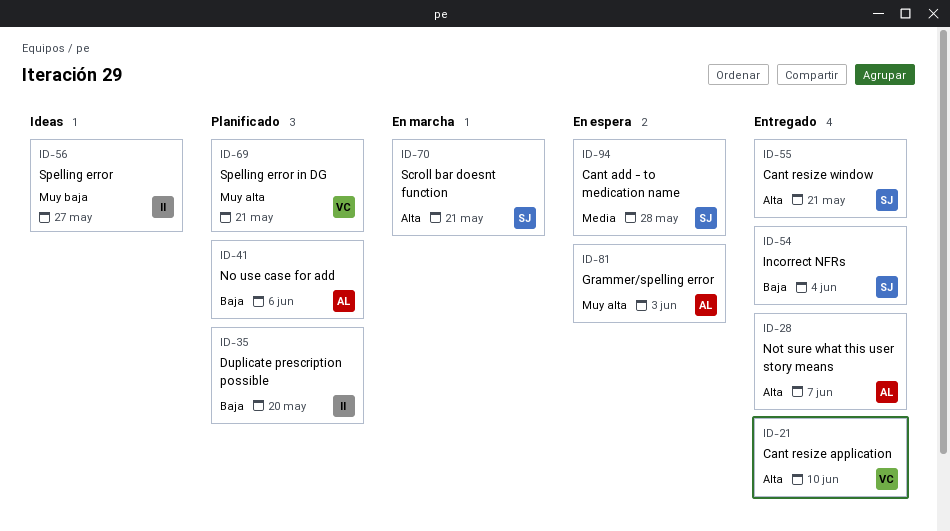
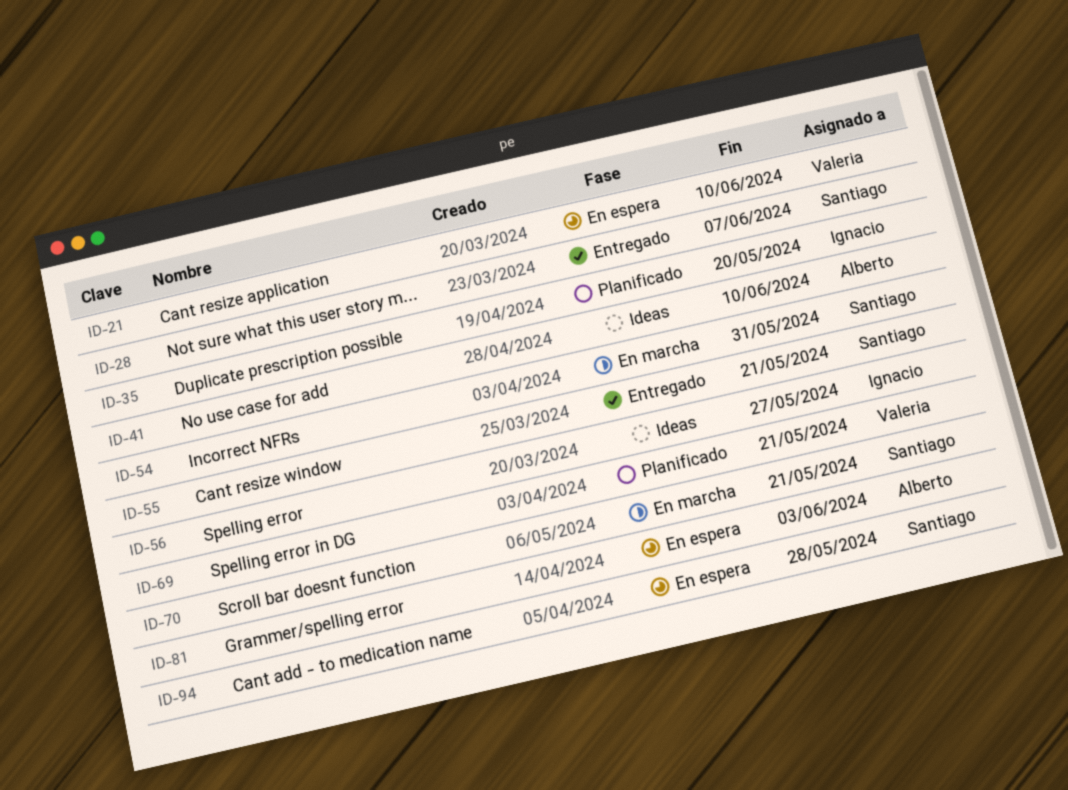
ID-21, status: Entregado -> En espera
ID-28, owner: Alberto -> Santiago
ID-41, status: Planificado -> Ideas
ID-41, due: Jun 6 -> Jun 10
ID-54, status: Entregado -> En marcha
ID-54, due: Jun 4 -> May 31

